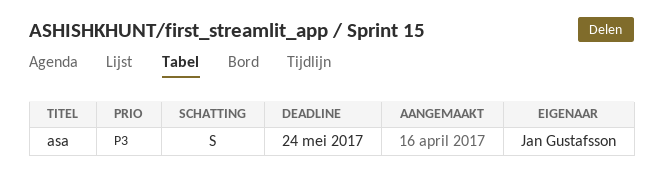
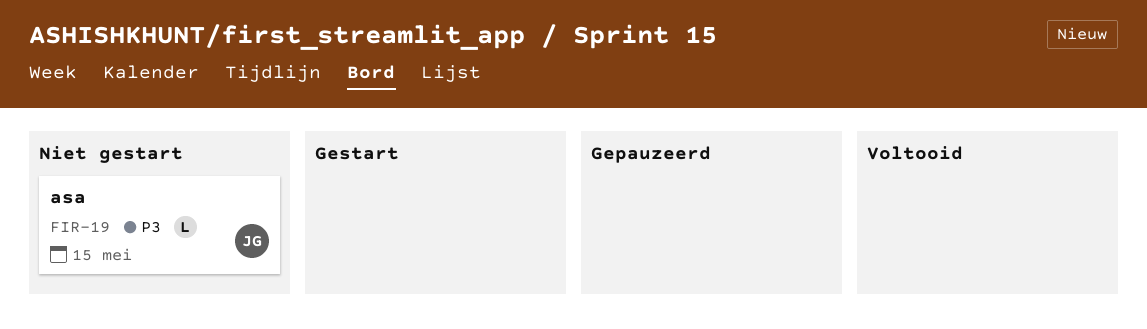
asa, estimate: S -> L
asa, due: May 24 -> May 15

